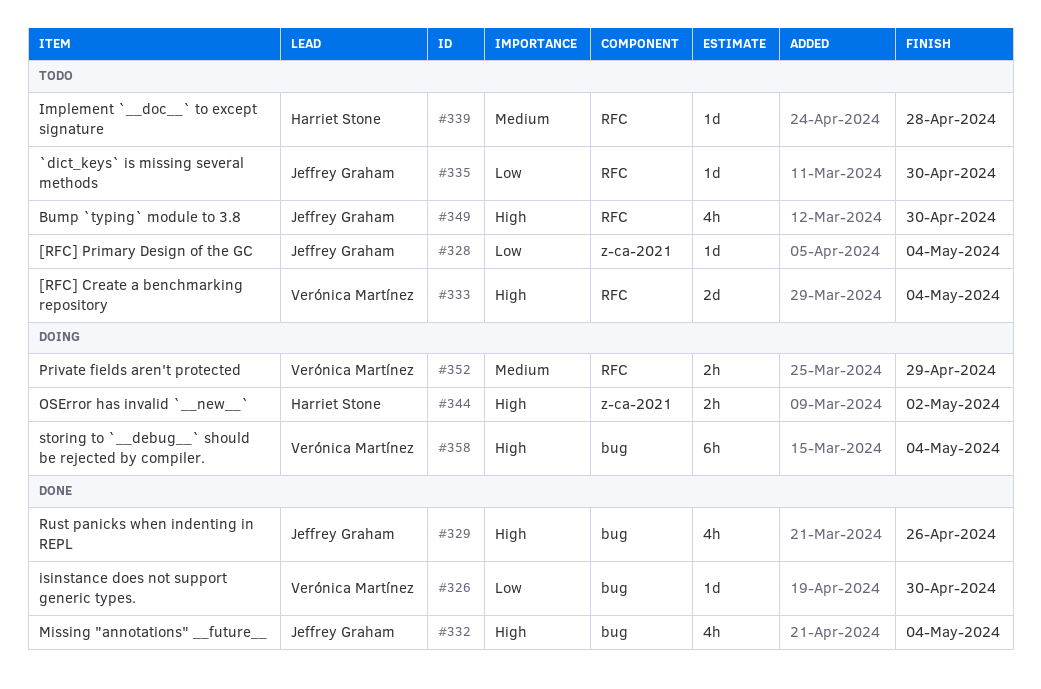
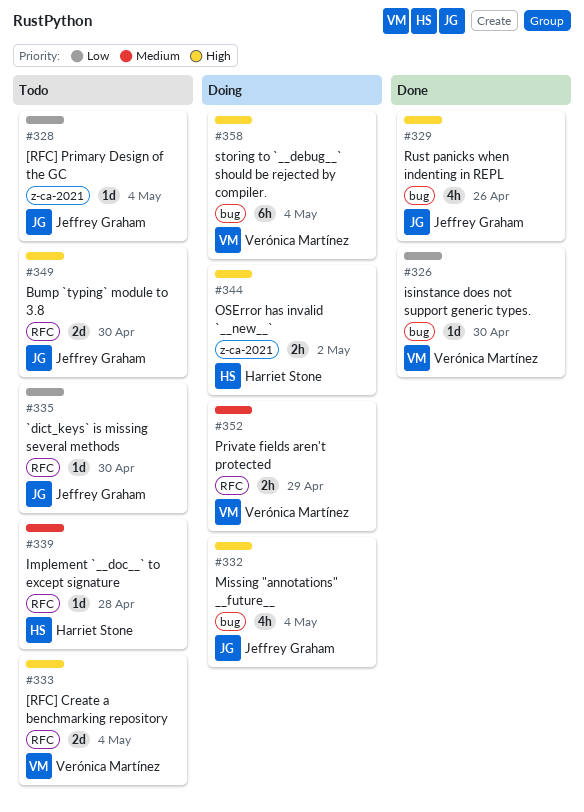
#332, status: Done -> Doing
#349, estimate: 4h -> 2d

